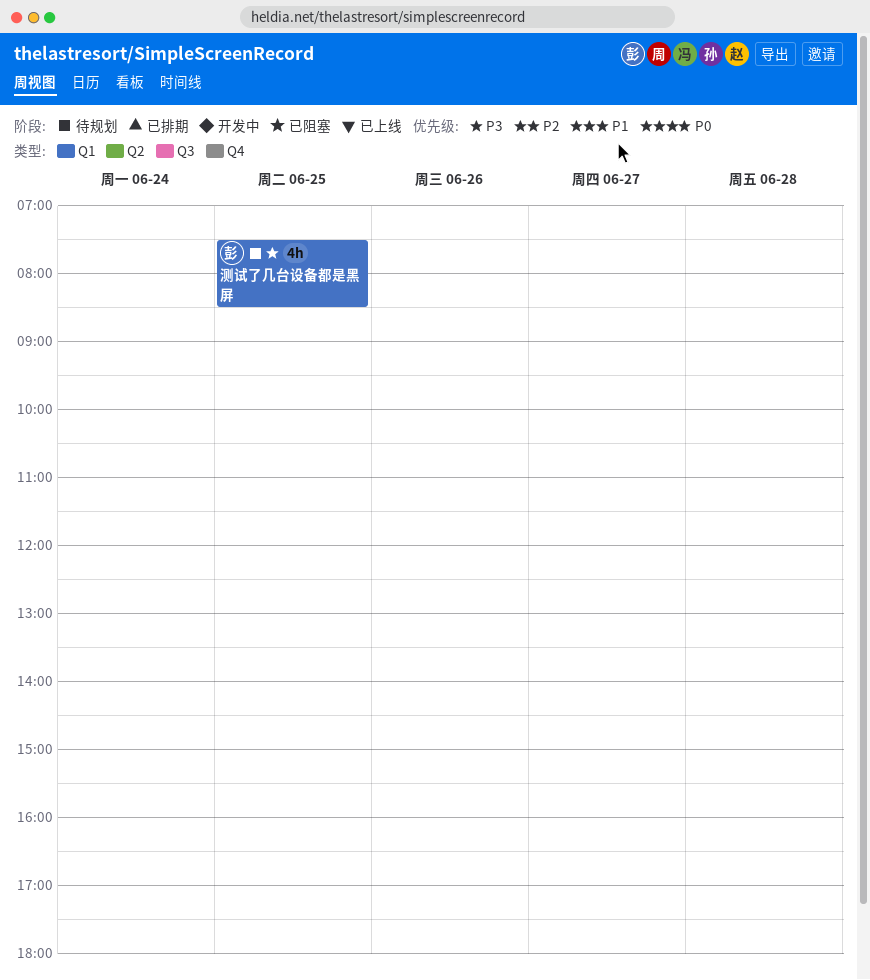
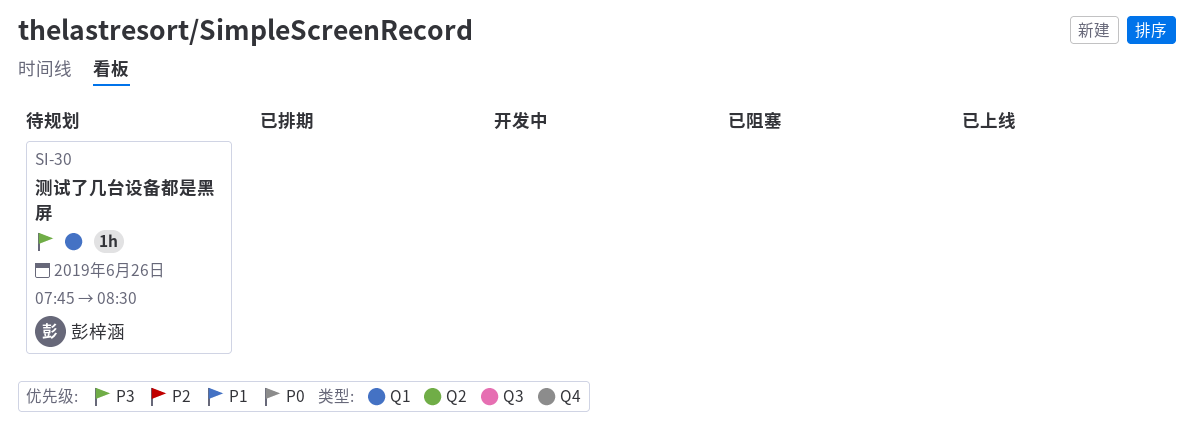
测试了几台设备都是黑屏, estimate: 4h -> 1h
测试了几台设备都是黑屏, day: Jun 25 -> Jun 26
测试了几台设备都是黑屏, begins: 07:30 -> 07:45

